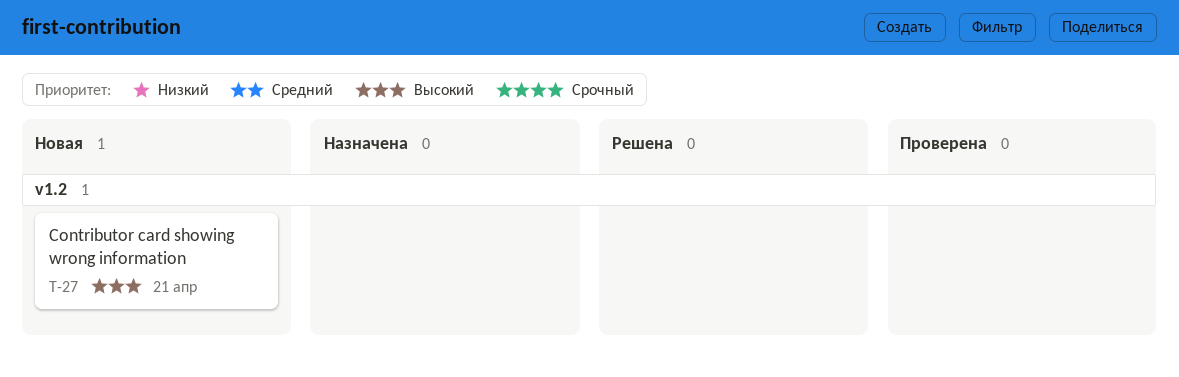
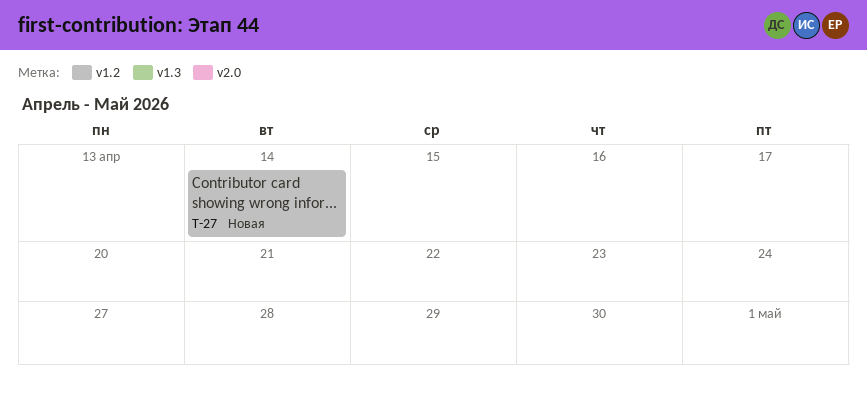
T-27, due: Apr 21 -> Apr 14

